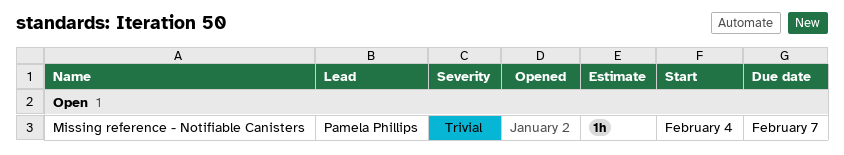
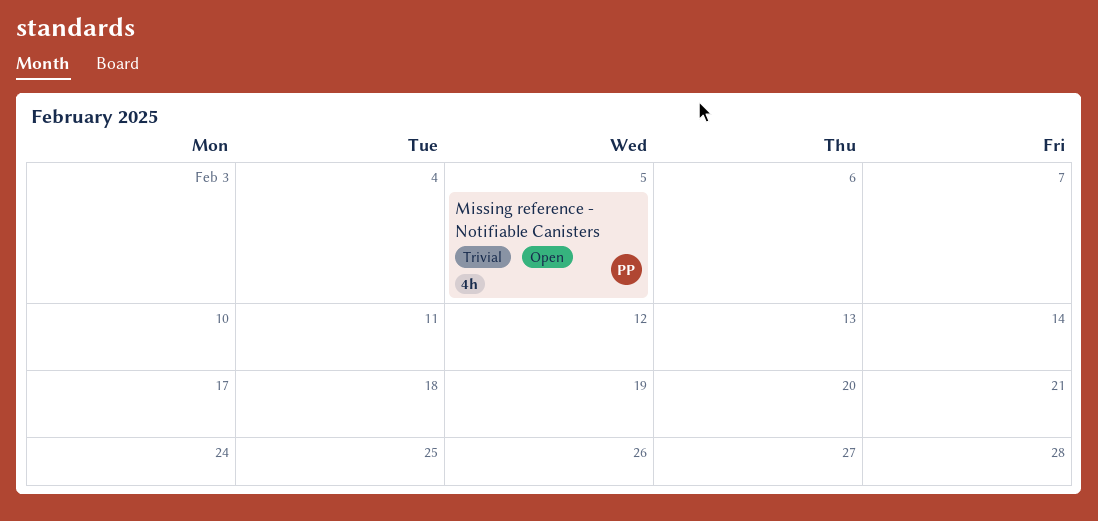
Missing reference - Notifiable Canisters, estimate: 1h -> 4h
Missing reference - Notifiable Canisters, due: Feb 7 -> Feb 5

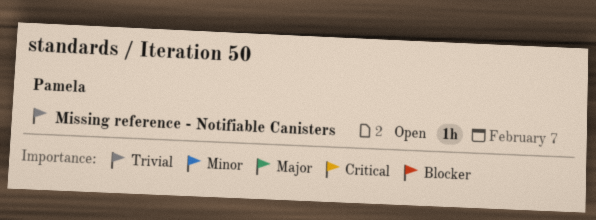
Missing reference - Notifiable Canisters, estimate: 4h -> 1h
Missing reference - Notifiable Canisters, due: Feb 5 -> Feb 7

